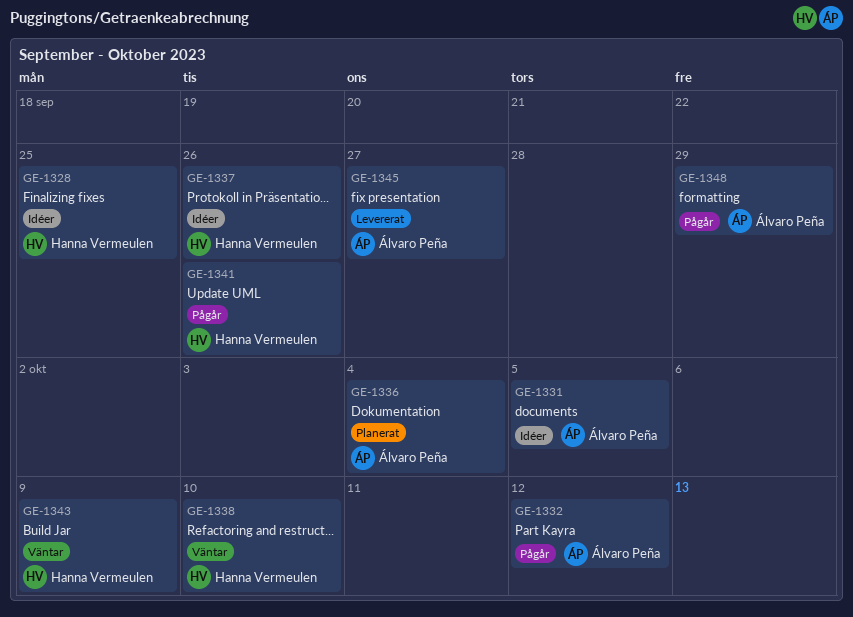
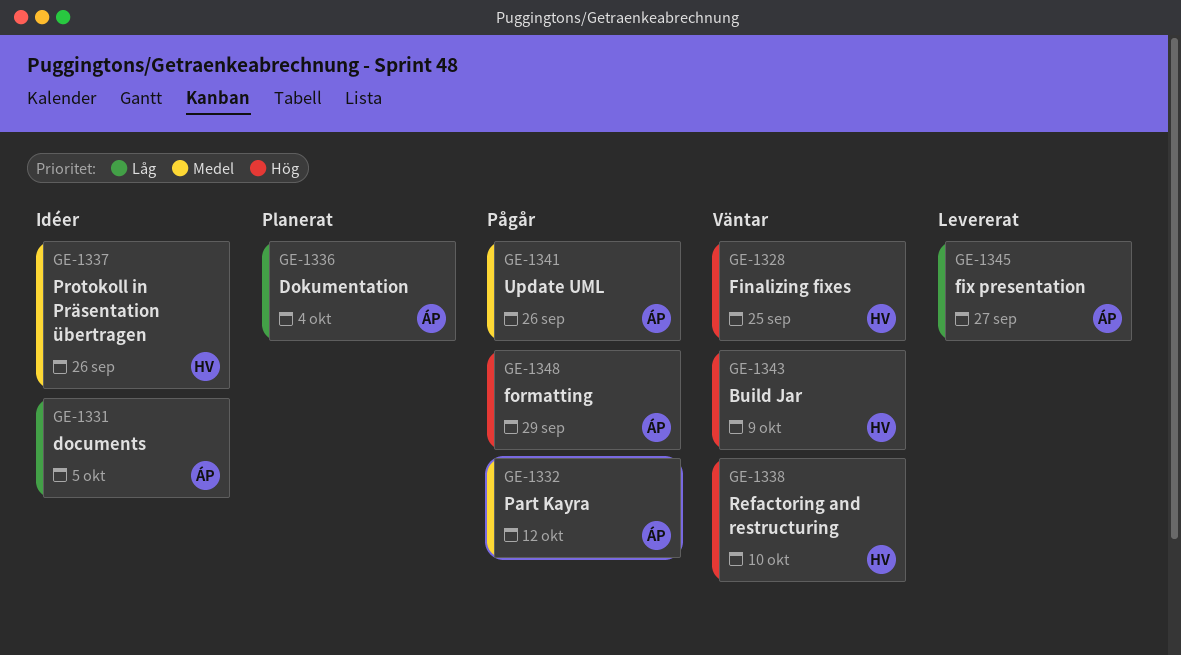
GE-1328, status: Idéer -> Väntar
GE-1341, owner: Hanna Vermeulen -> Álvaro Peña

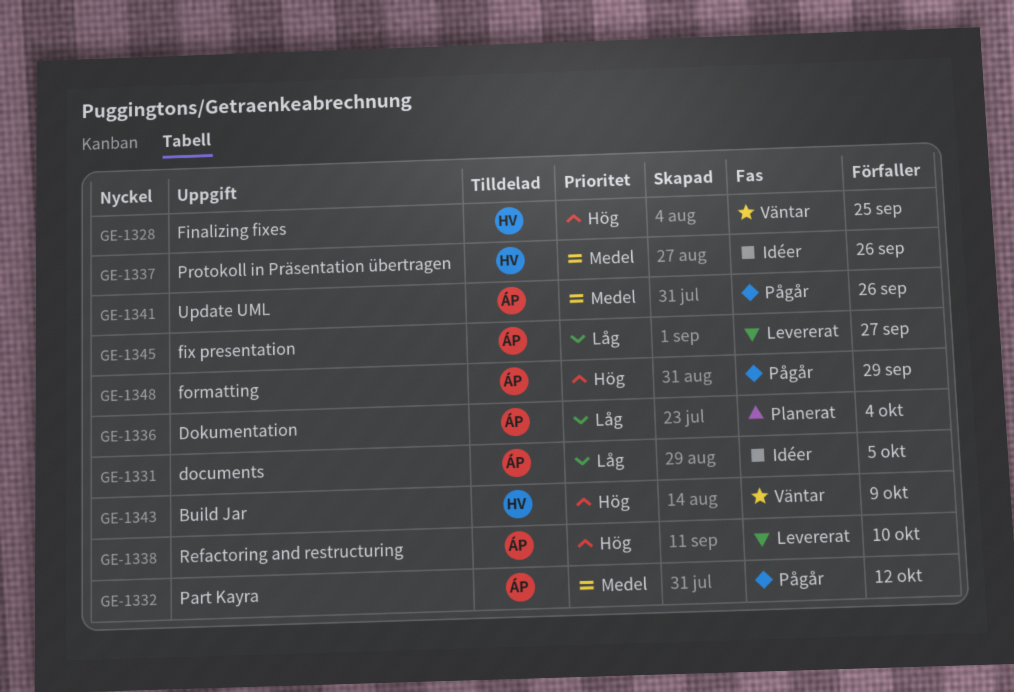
GE-1338, status: Väntar -> Levererat
GE-1338, owner: HV -> ÁP

